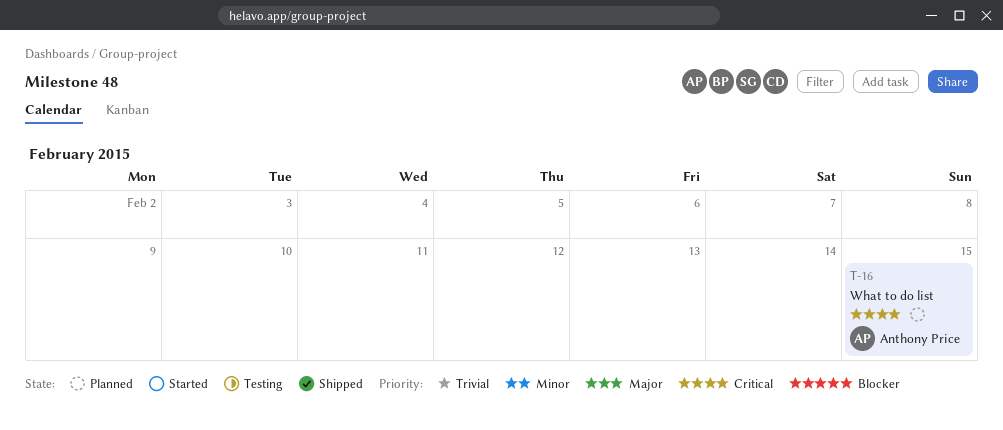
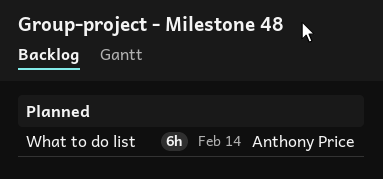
What to do list, due: Feb 15 -> Feb 14

